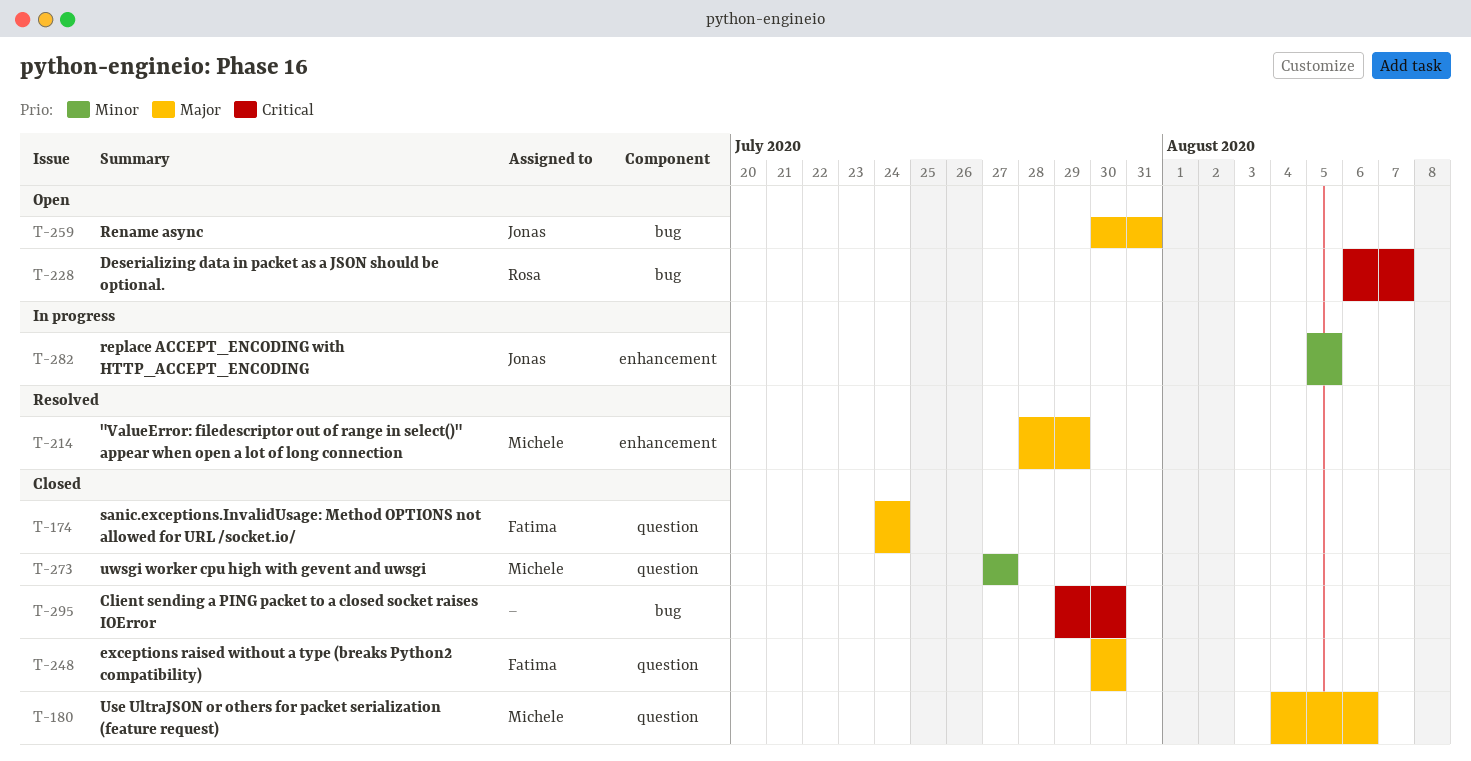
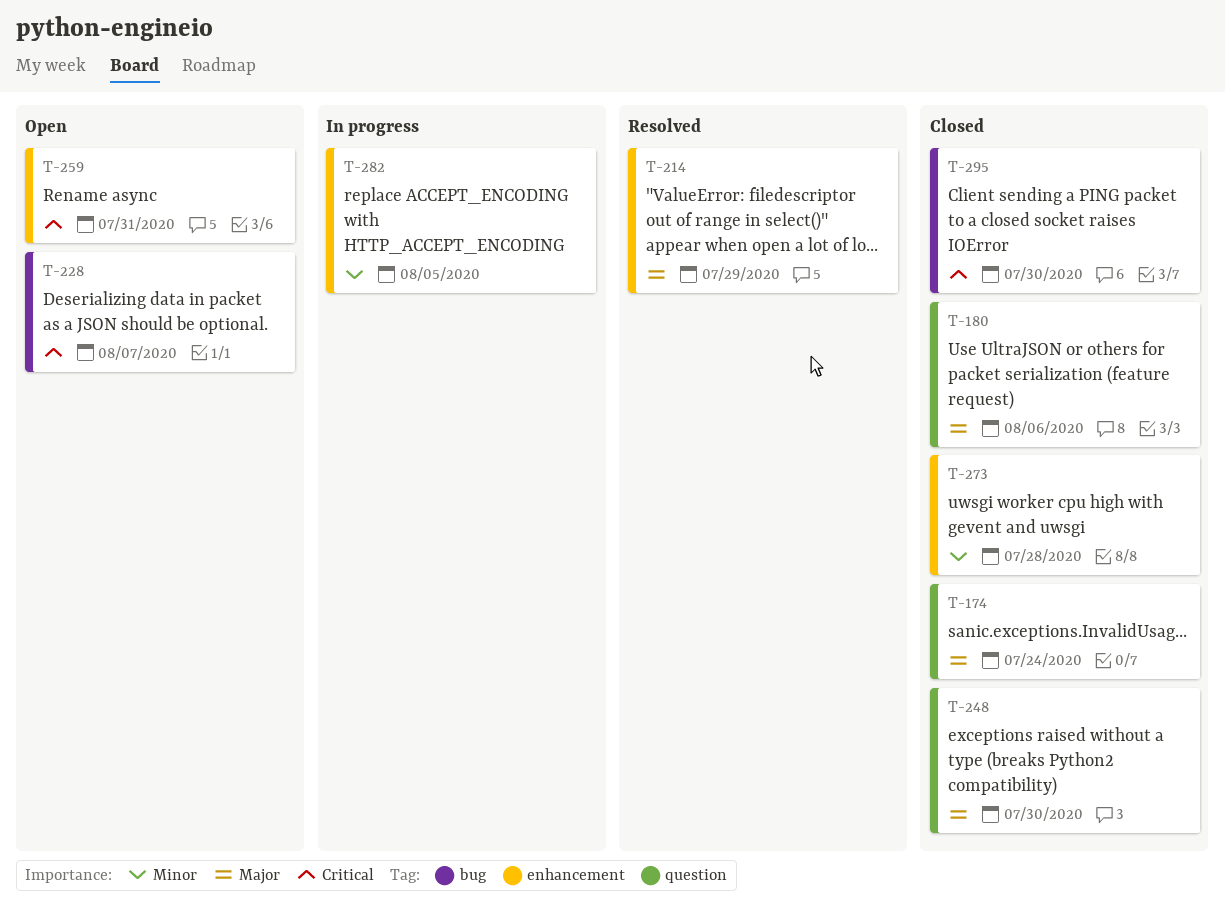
T-259, priority: Major -> Critical
T-259, label: bug -> enhancement
T-273, label: question -> enhancement
T-273, due: Jul 27 -> Jul 28

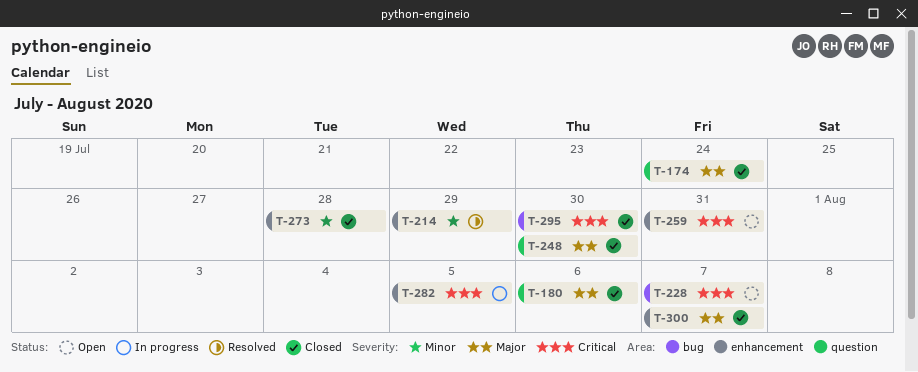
T-214, priority: Major -> Minor
T-282, priority: Minor -> Critical
T-300: none -> present

